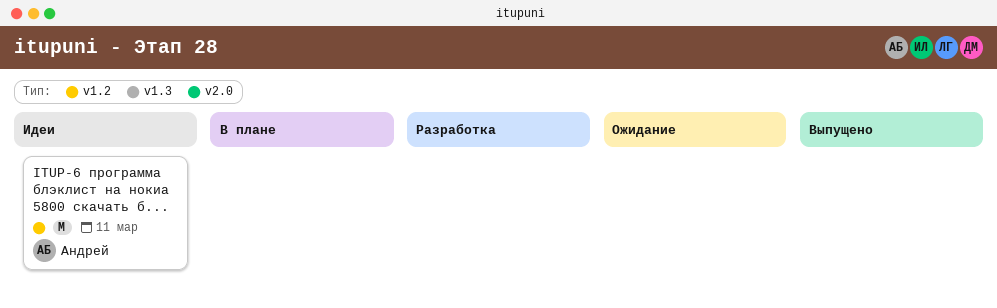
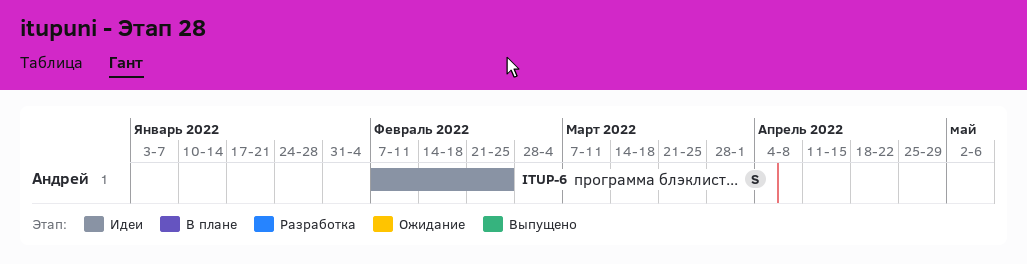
ITUP-6, estimate: M -> S
ITUP-6, due: Mar 11 -> Feb 25

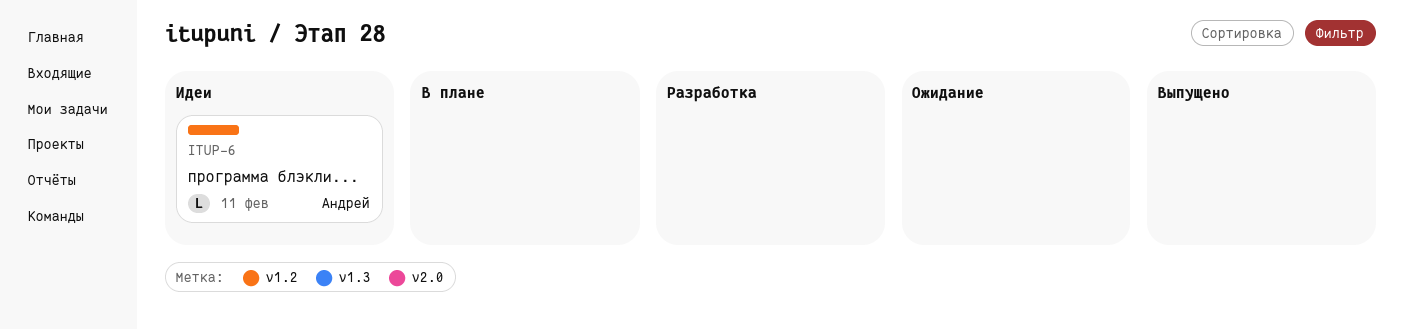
ITUP-6, estimate: S -> L
ITUP-6, due: Feb 25 -> Feb 11

